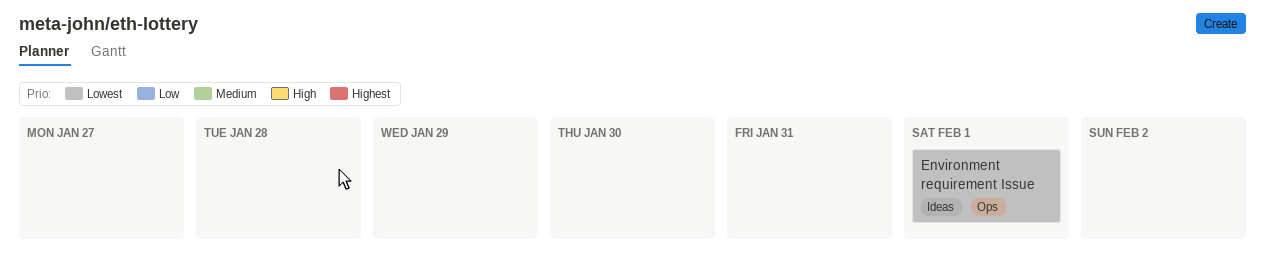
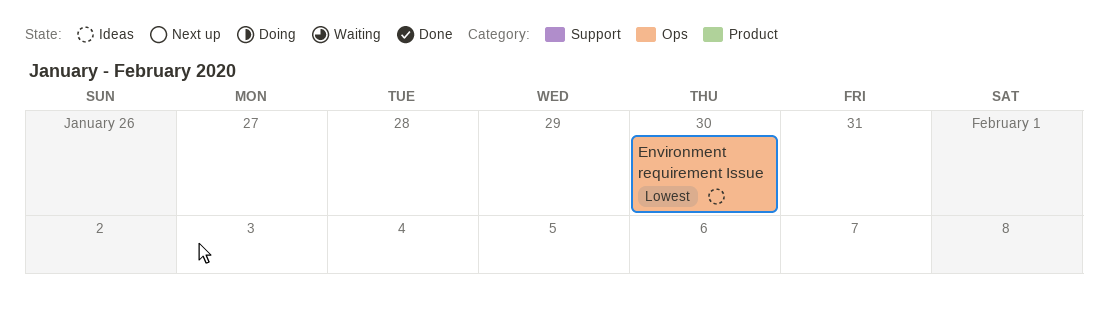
Environment requirement Issue, due: Feb 1 -> Jan 30

